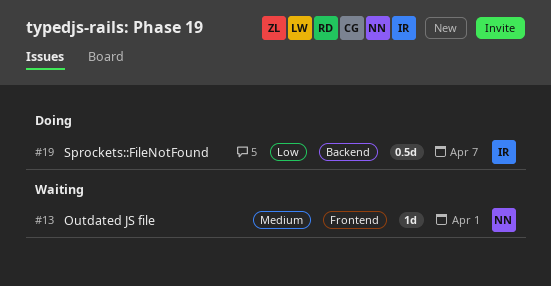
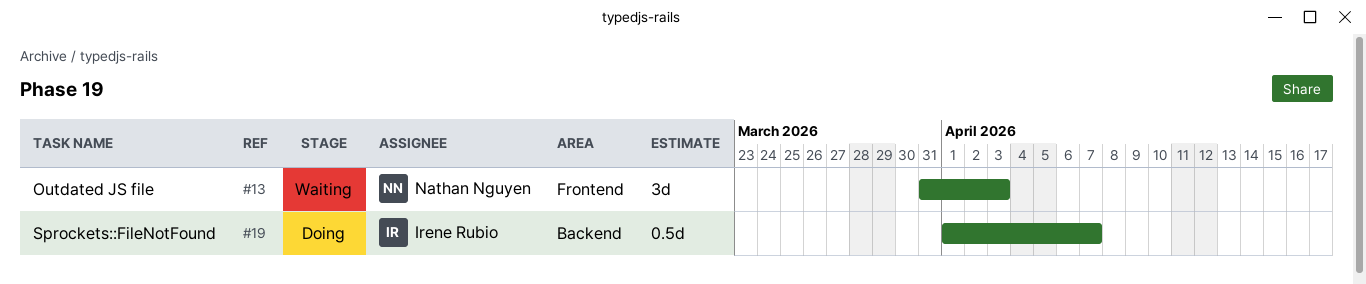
#13, estimate: 1d -> 3d
#13, due: Apr 1 -> Apr 3

